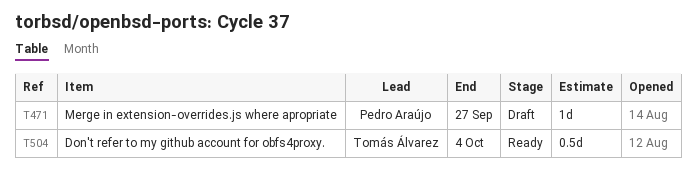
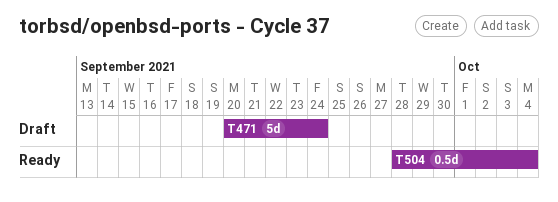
T471, estimate: 1d -> 5d
T471, due: Sep 27 -> Sep 24

